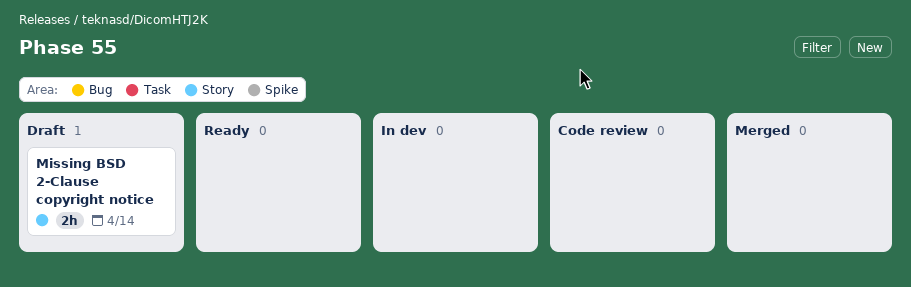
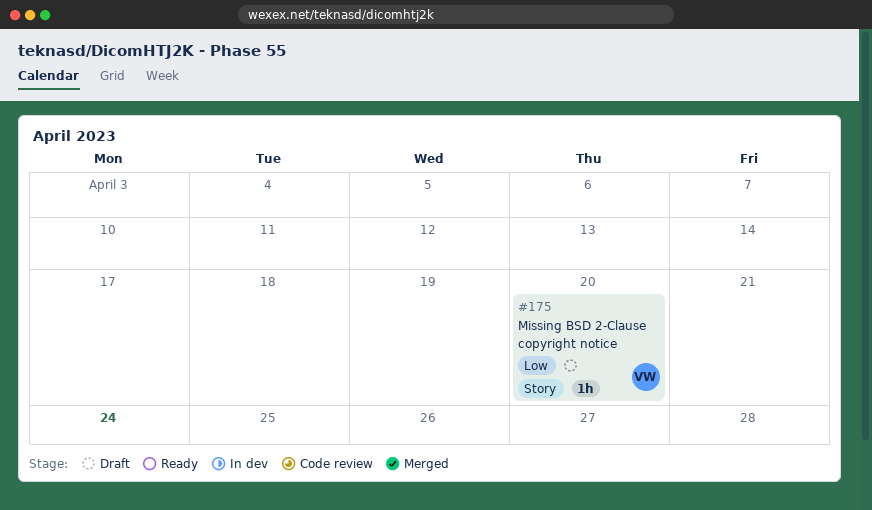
Missing BSD 2-Clause copyright notice, estimate: 2h -> 1h
Missing BSD 2-Clause copyright notice, due: Apr 14 -> Apr 20

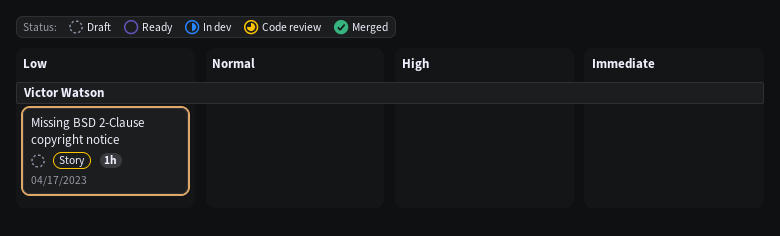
Missing BSD 2-Clause copyright notice, due: Apr 20 -> Apr 17

